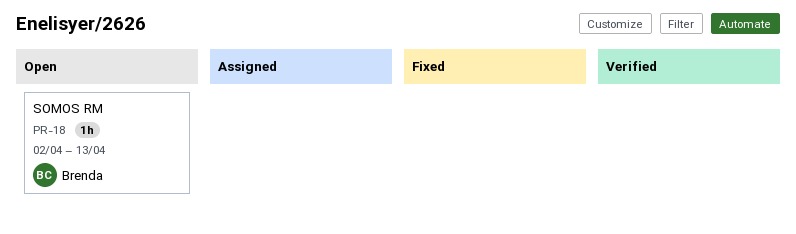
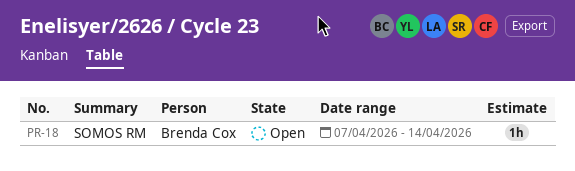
PR-18, start: Apr 2 -> Apr 7
PR-18, due: Apr 13 -> Apr 14

